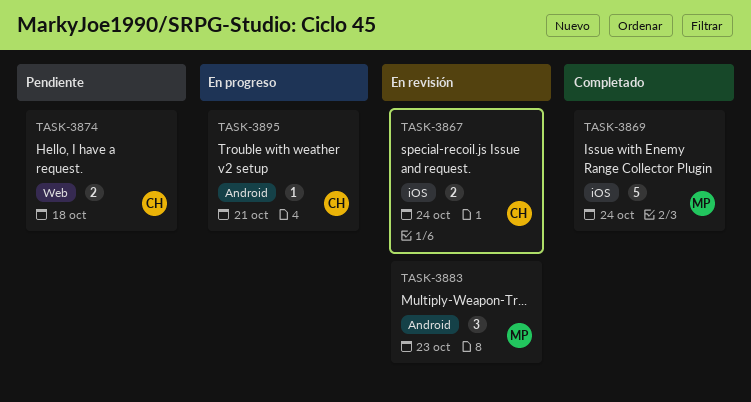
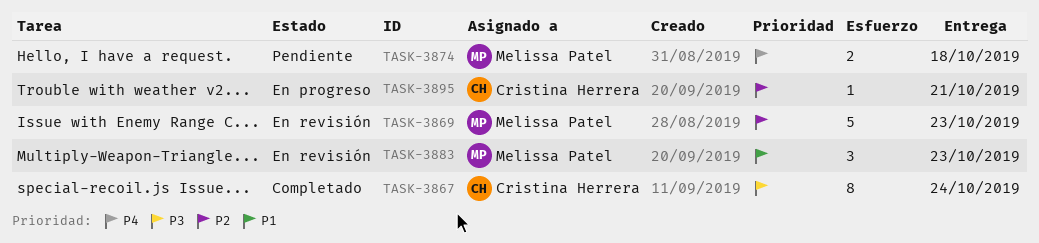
TASK-3867, status: En revisión -> Completado
TASK-3867, estimate: 2 -> 8
TASK-3869, status: Completado -> En revisión
TASK-3869, due: Oct 24 -> Oct 23
TASK-3874, owner: Cristina Herrera -> Melissa Patel

